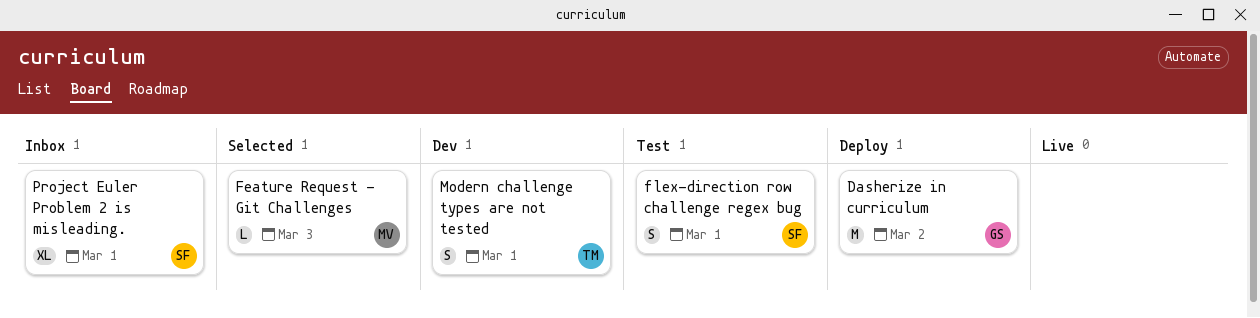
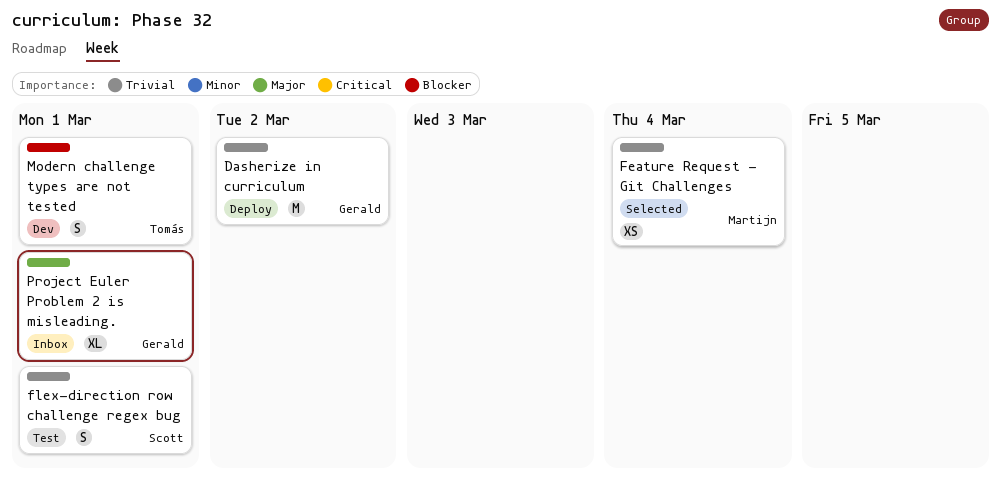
Feature Request - Git Challenges, estimate: L -> XS
Feature Request - Git Challenges, due: Mar 3 -> Mar 4
Project Euler Problem 2 is misleading., owner: Scott -> Gerald

